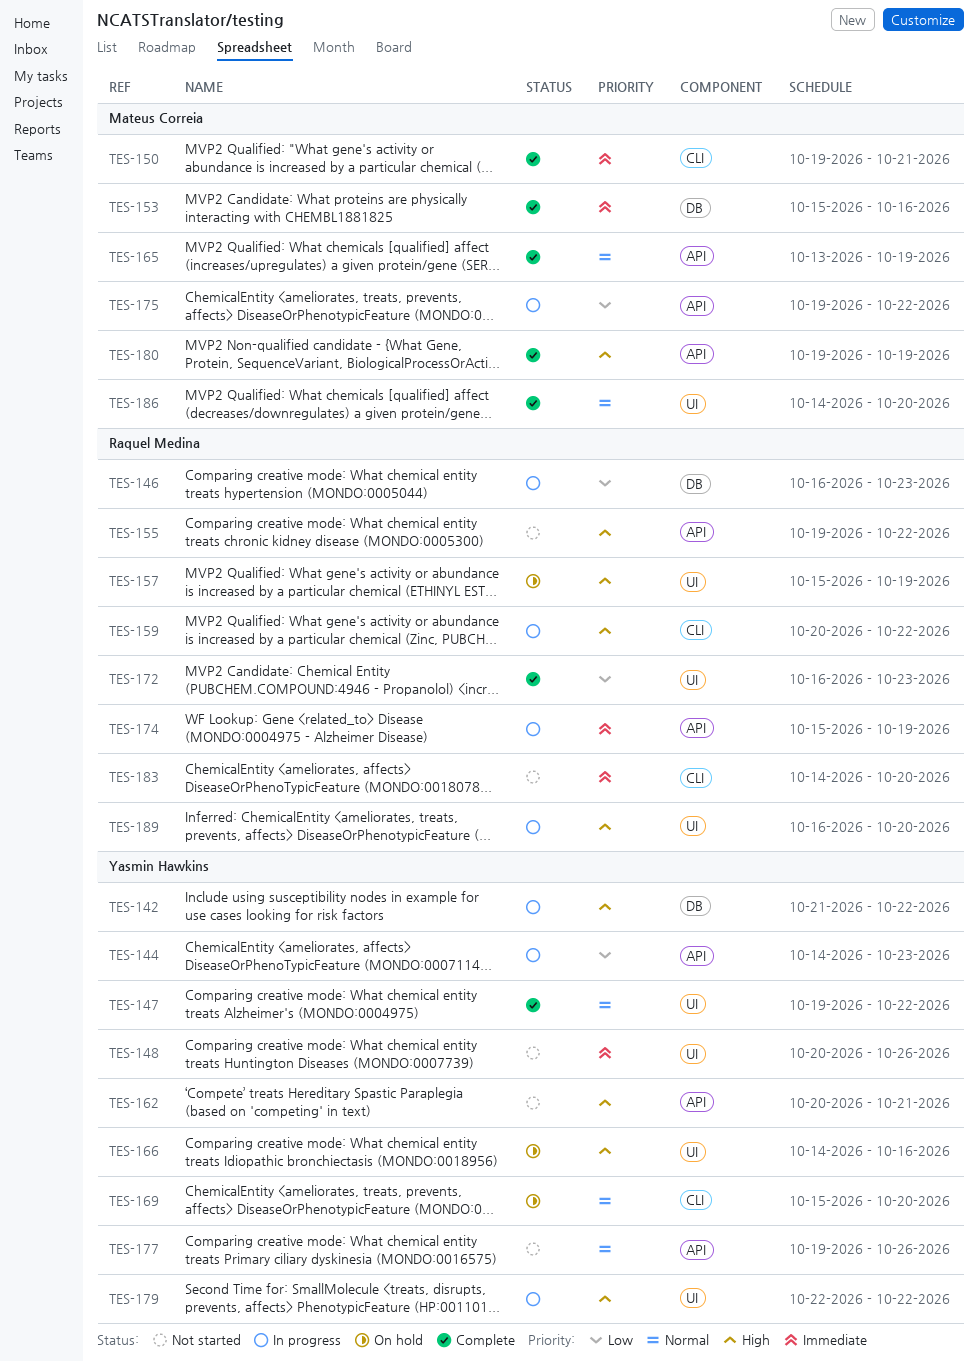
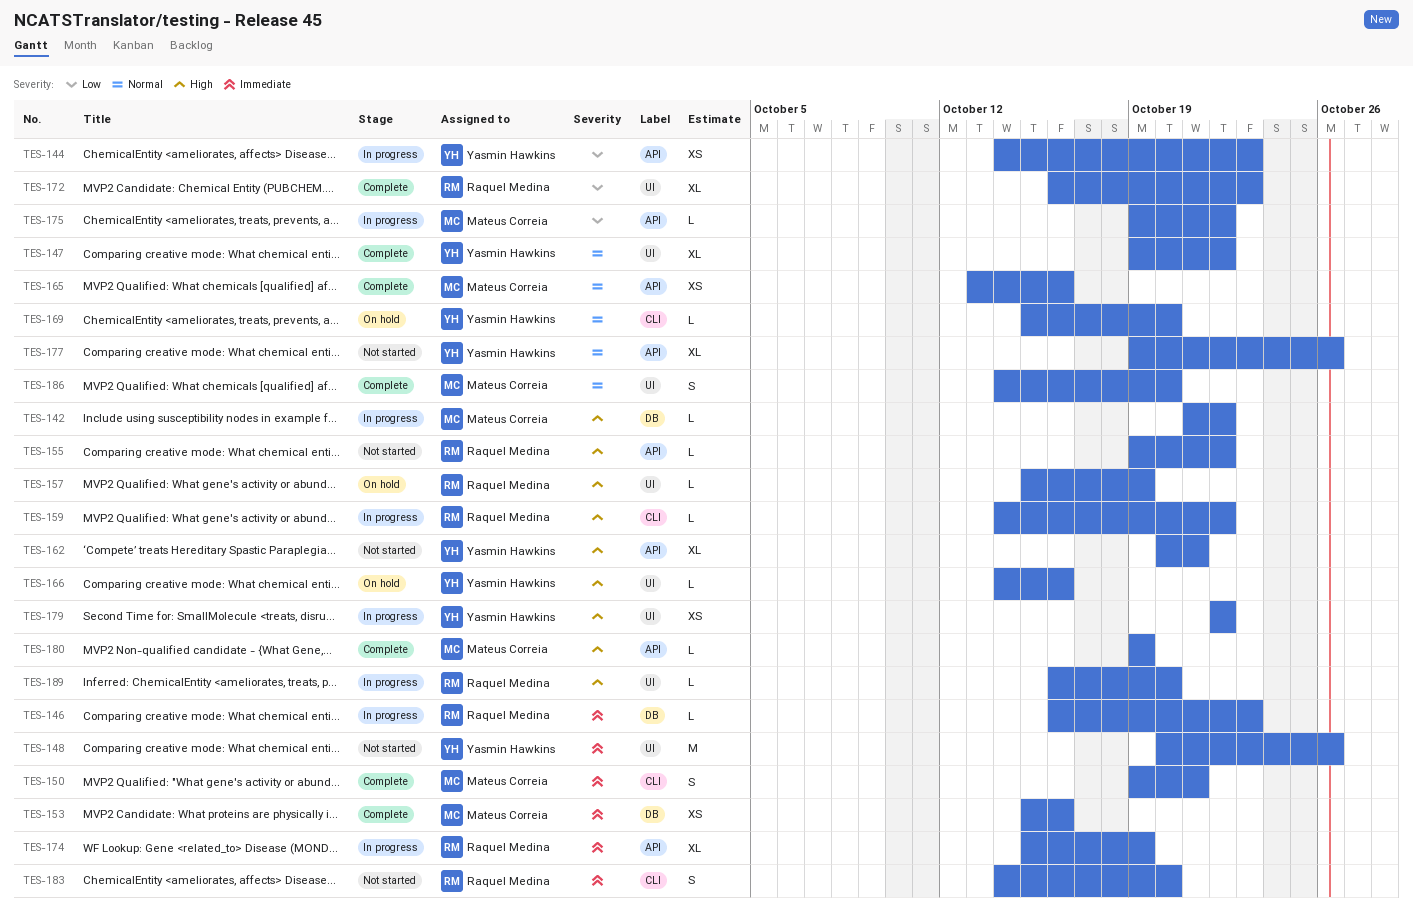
TES-142, owner: Yasmin Hawkins -> Mateus Correia
TES-146, priority: Low -> Immediate
TES-159, start: Oct 20 -> Oct 14
TES-165, due: Oct 19 -> Oct 16

